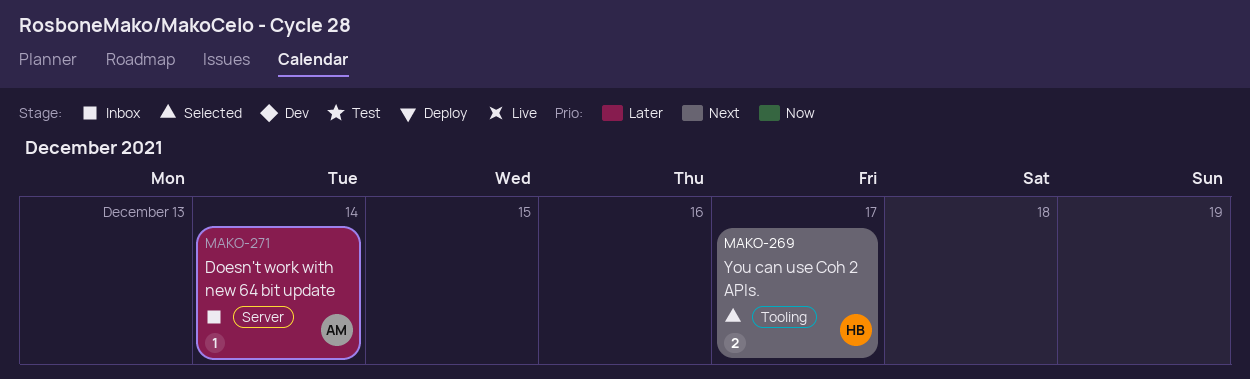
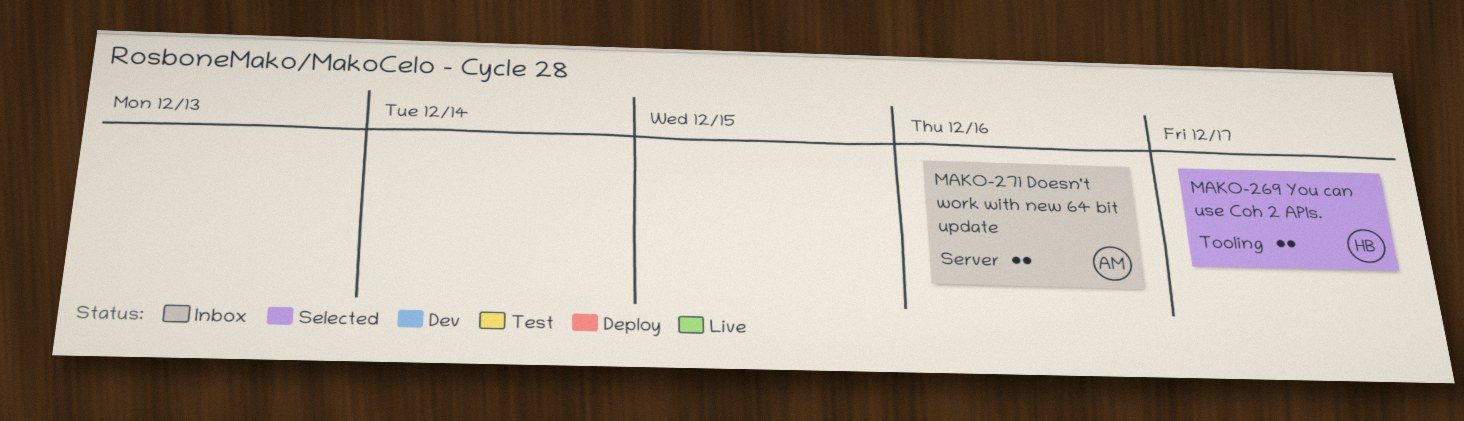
MAKO-271, estimate: 1 -> 2
MAKO-271, due: Dec 14 -> Dec 16

